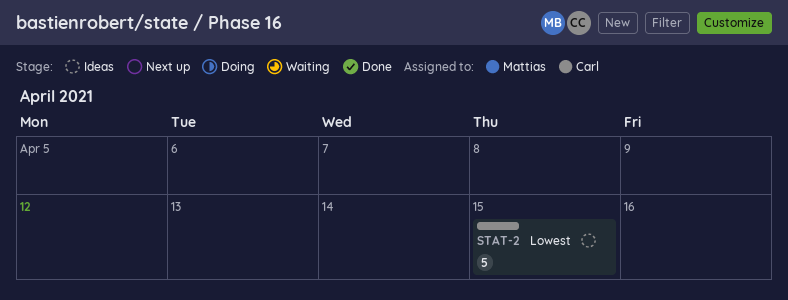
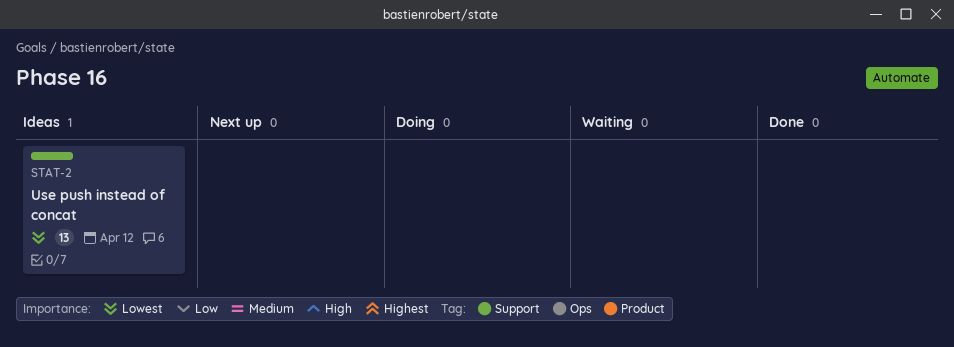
STAT-2, estimate: 5 -> 13
STAT-2, due: Apr 15 -> Apr 12

